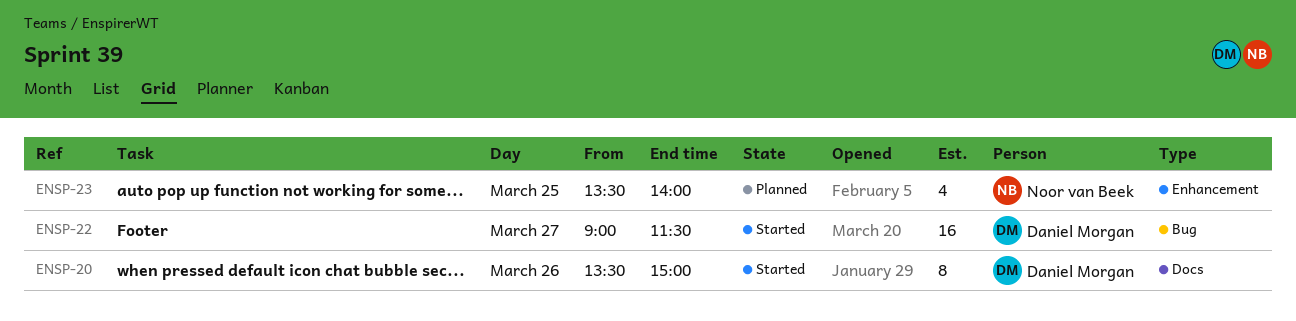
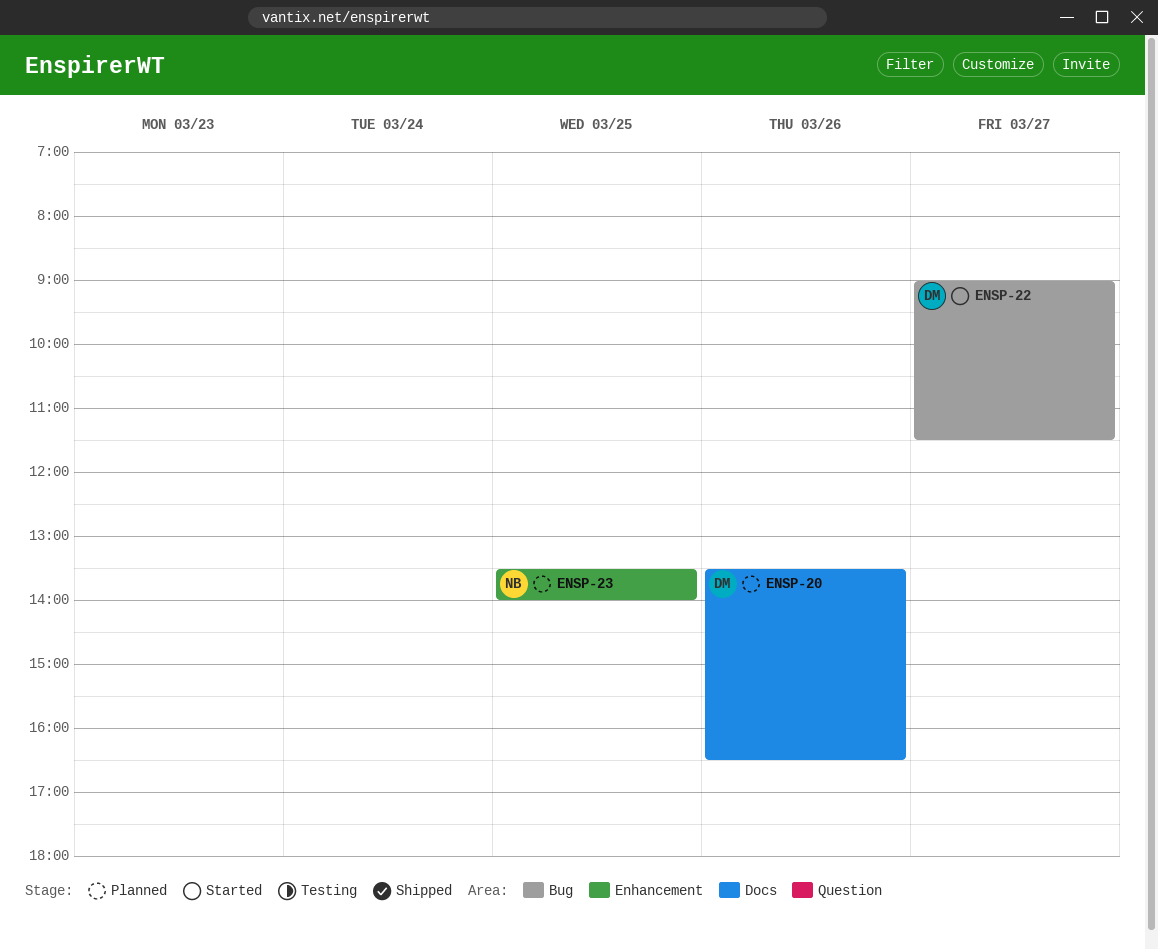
ENSP-20, status: Started -> Planned
ENSP-20, ends: 15:00 -> 16:30

